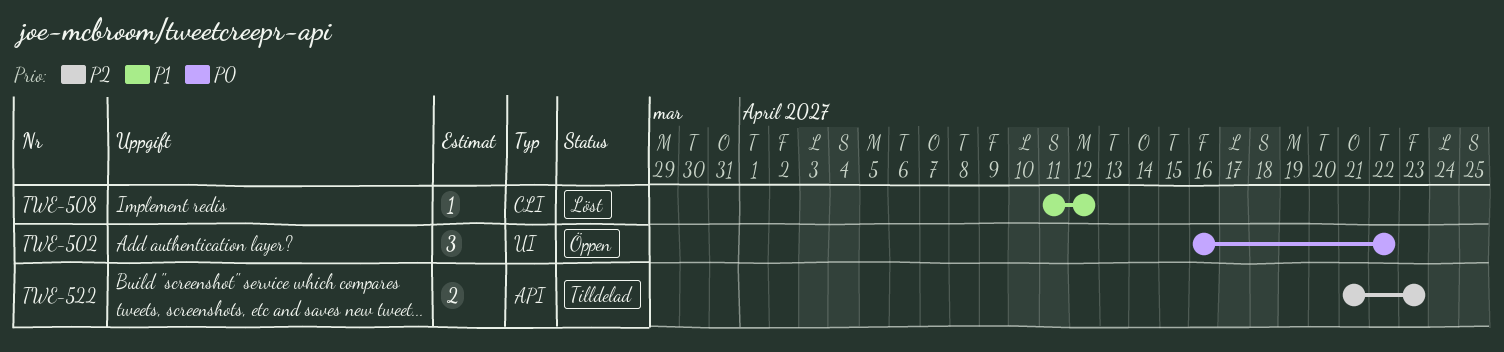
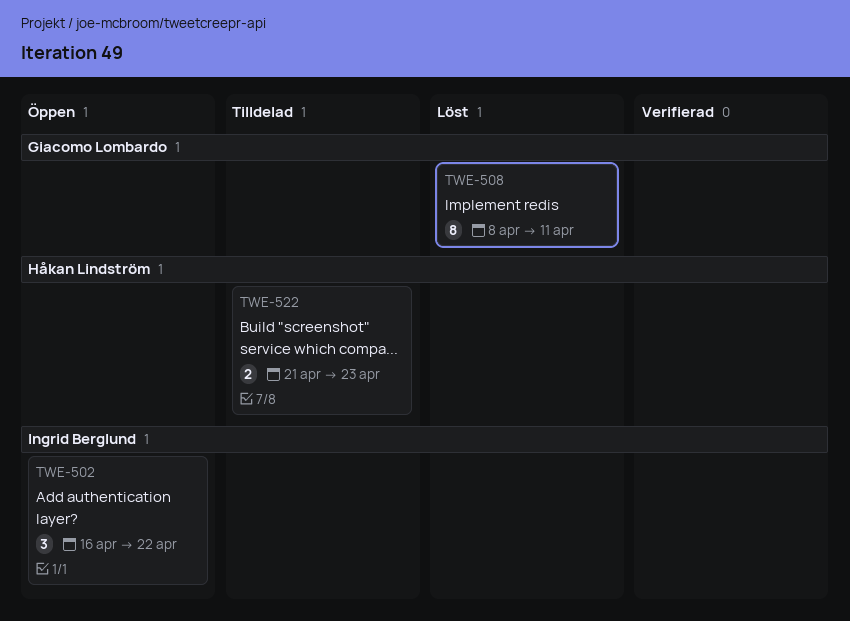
TWE-508, estimate: 1 -> 8
TWE-508, start: Apr 11 -> Apr 8
TWE-508, due: Apr 12 -> Apr 11

